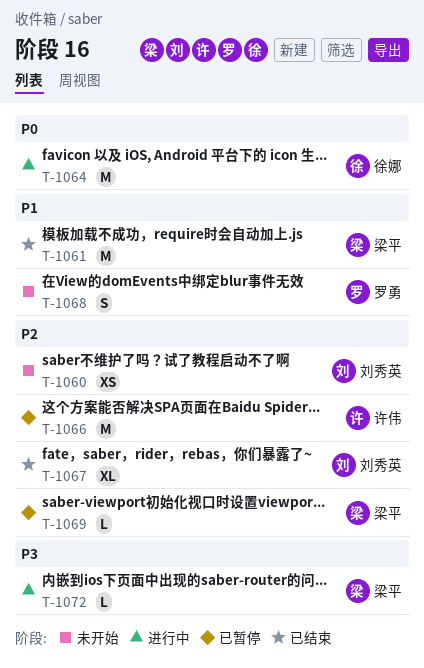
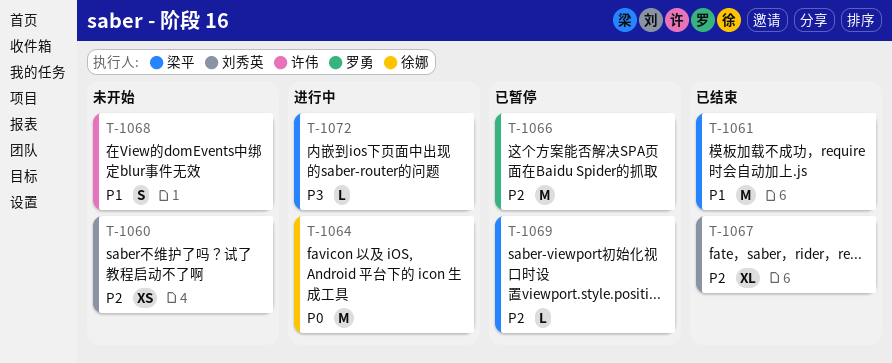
T-1066, owner: 许伟 -> 罗勇
T-1068, owner: 罗勇 -> 许伟

